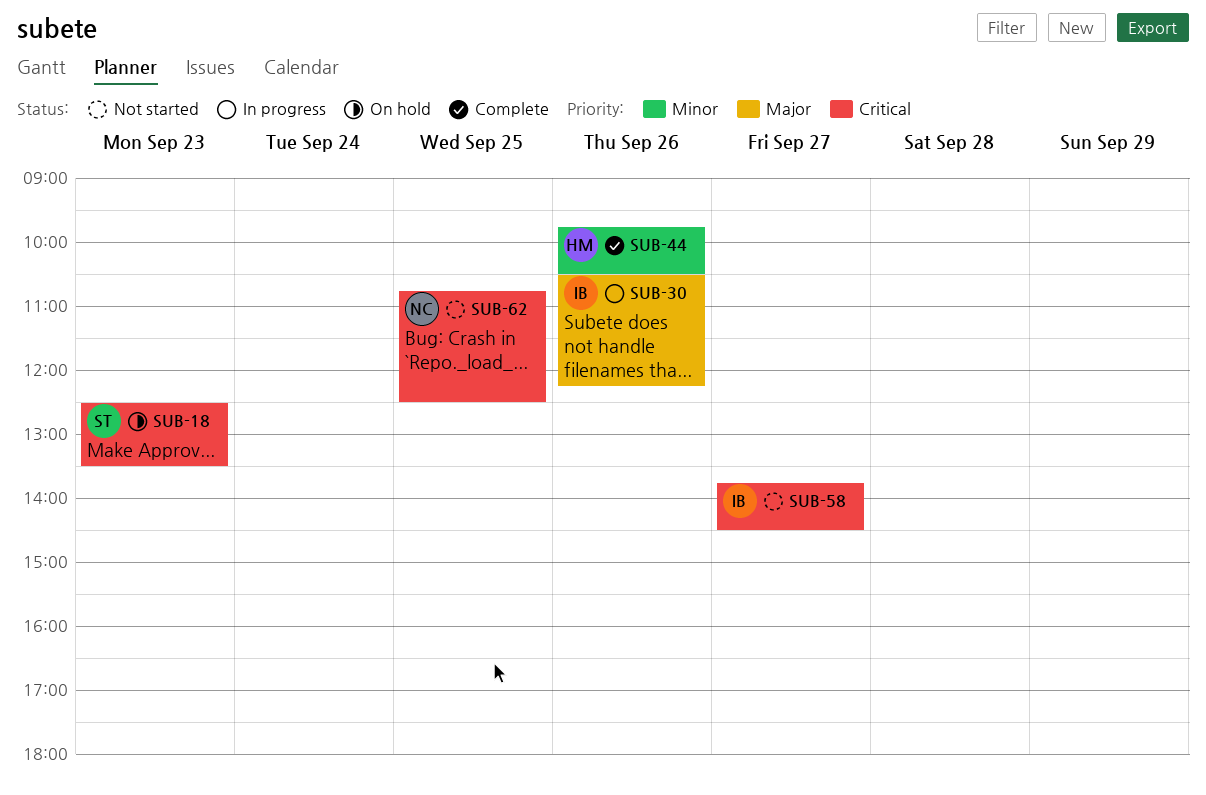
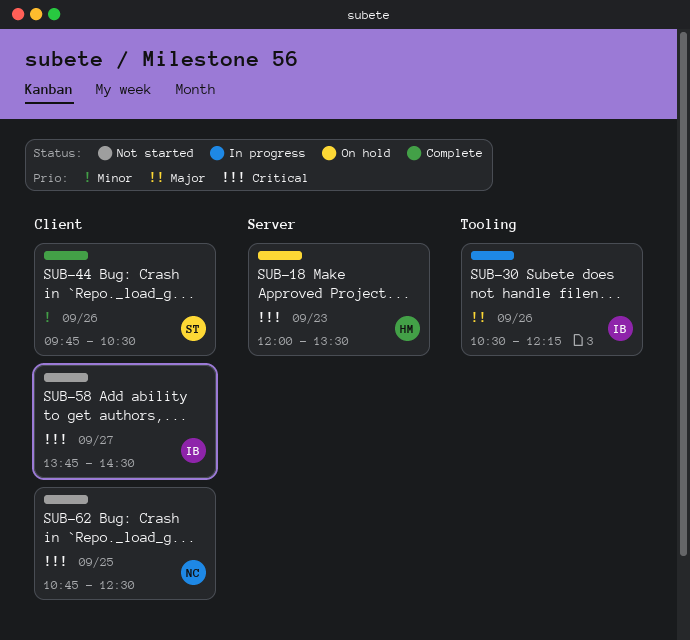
SUB-18, owner: ST -> HM
SUB-18, begins: 12:30 -> 12:00
SUB-44, owner: HM -> ST

